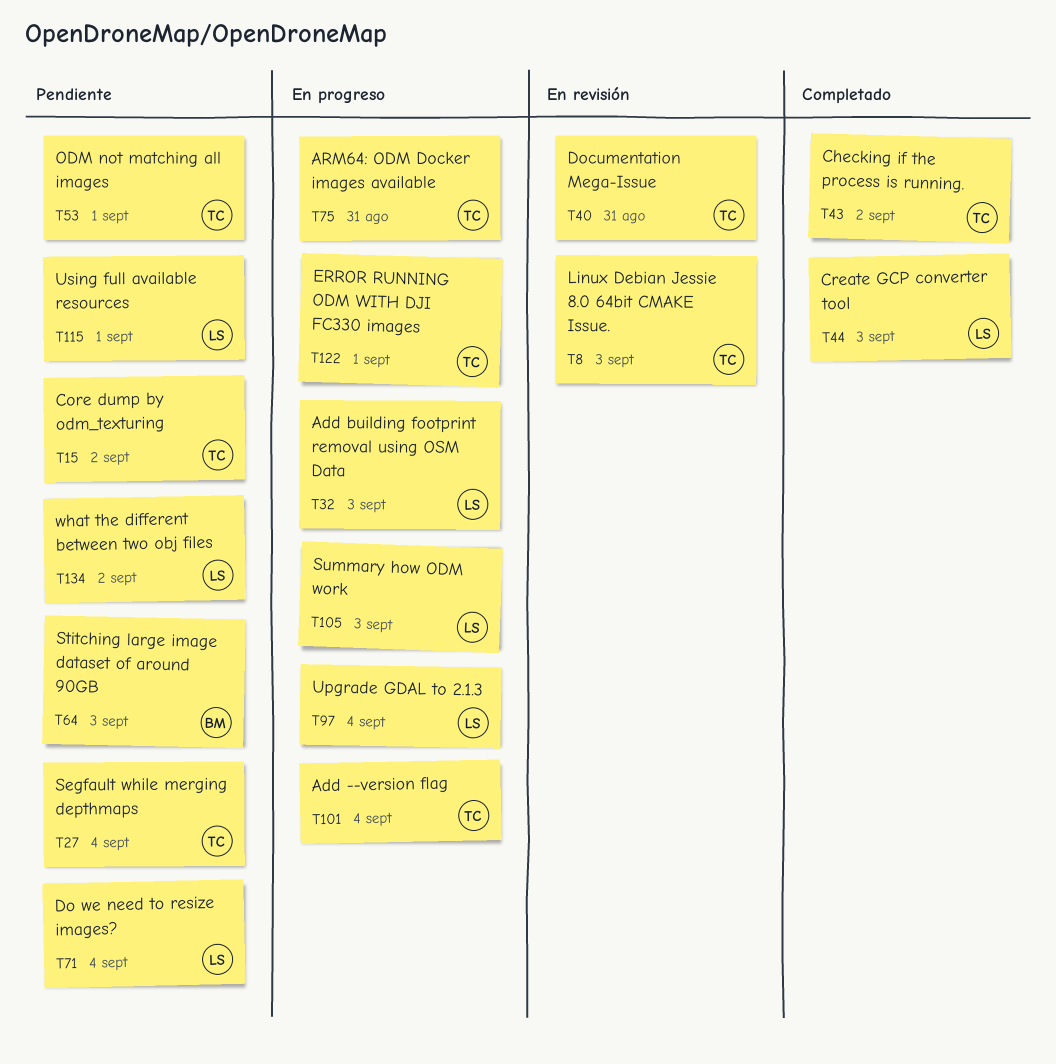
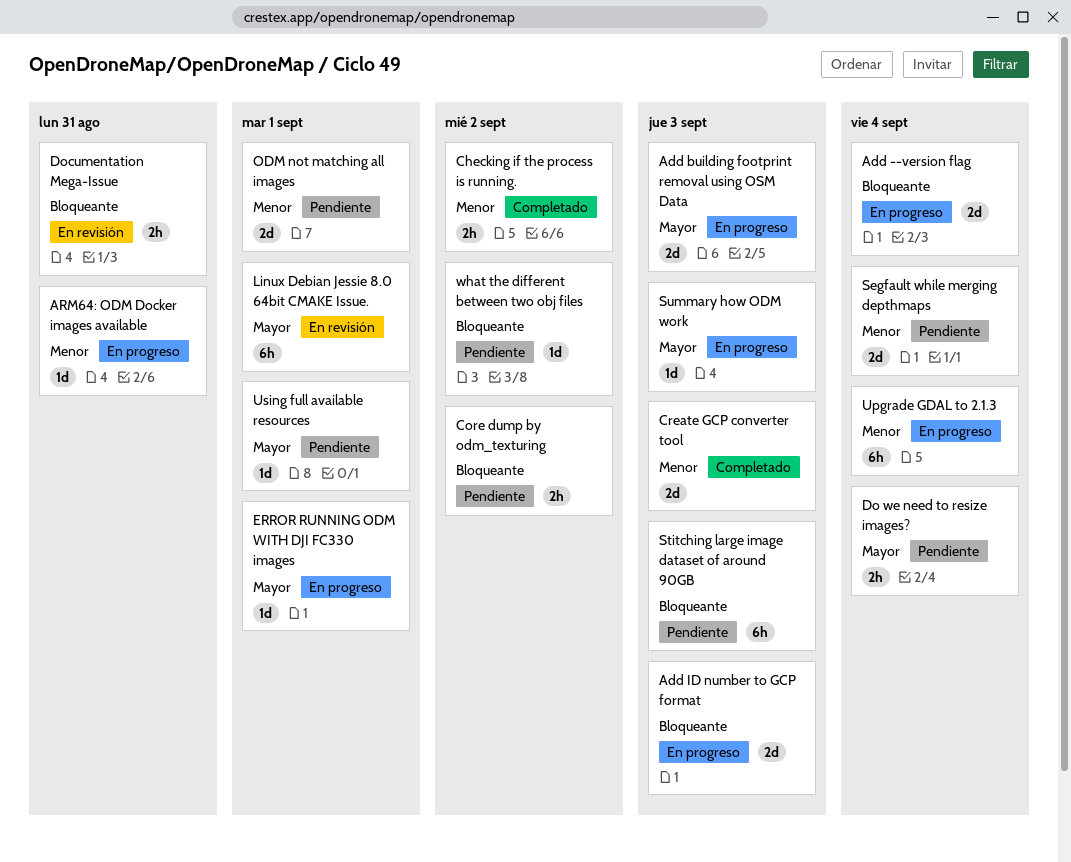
Add ID number to GCP format: none -> present
Linux Debian Jessie 8.0 64bit CMAKE Issue., due: Sep 3 -> Sep 1

